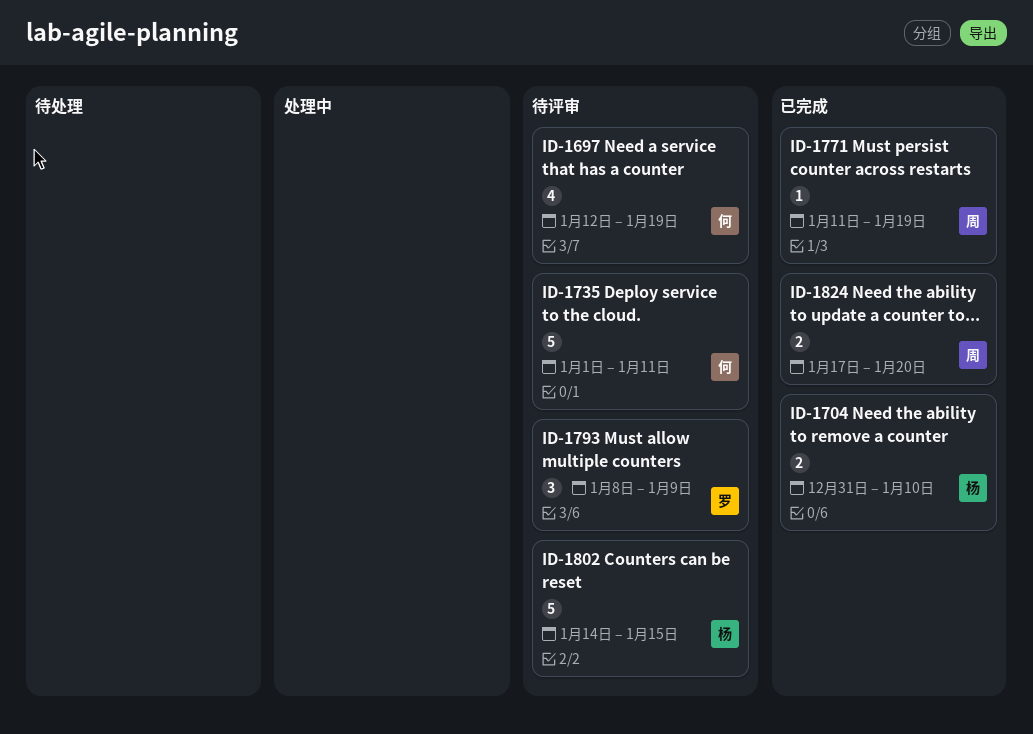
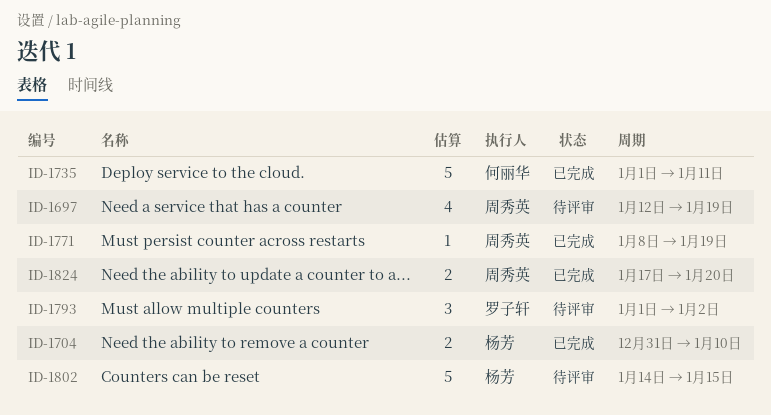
ID-1697, owner: 何丽华 -> 周秀英
ID-1735, status: 待评审 -> 已完成
ID-1771, start: Jan 11 -> Jan 8
ID-1793, start: Jan 8 -> Jan 1
ID-1793, due: Jan 9 -> Jan 2

